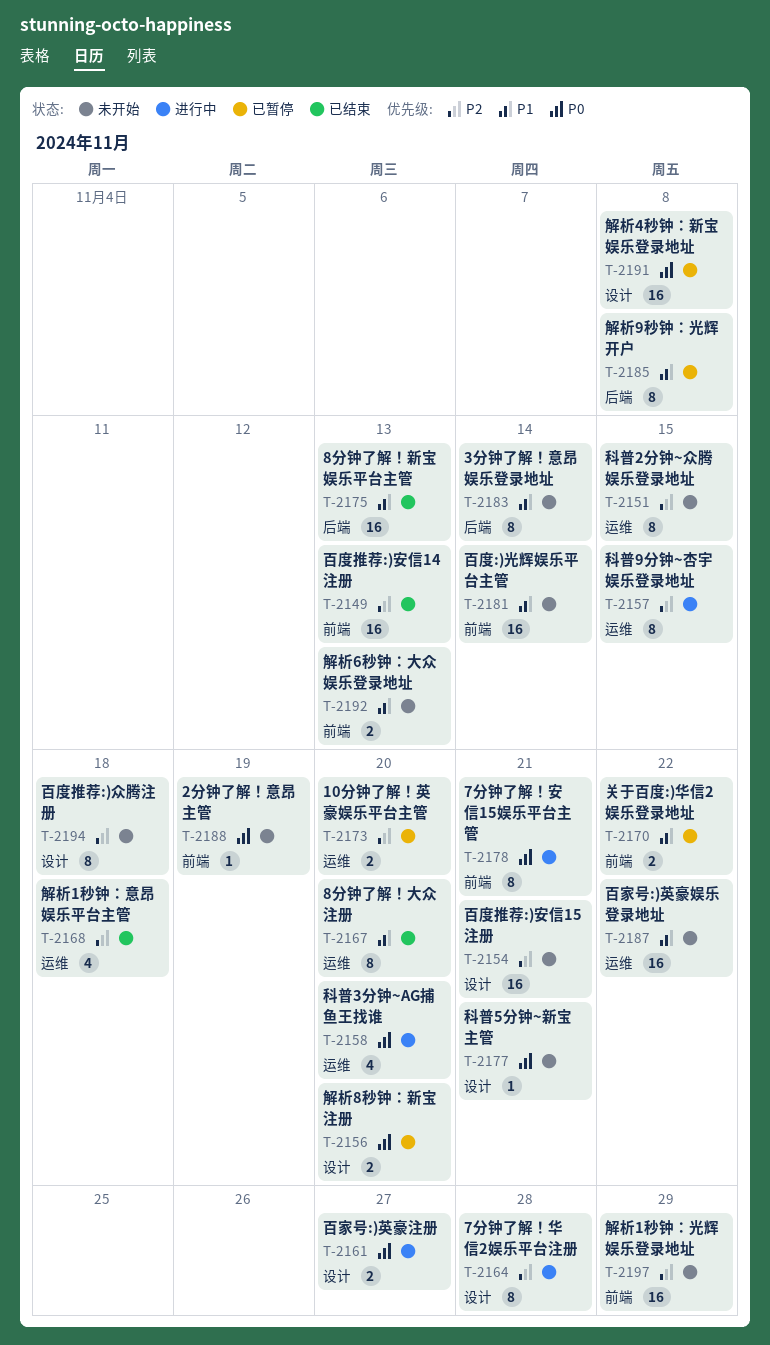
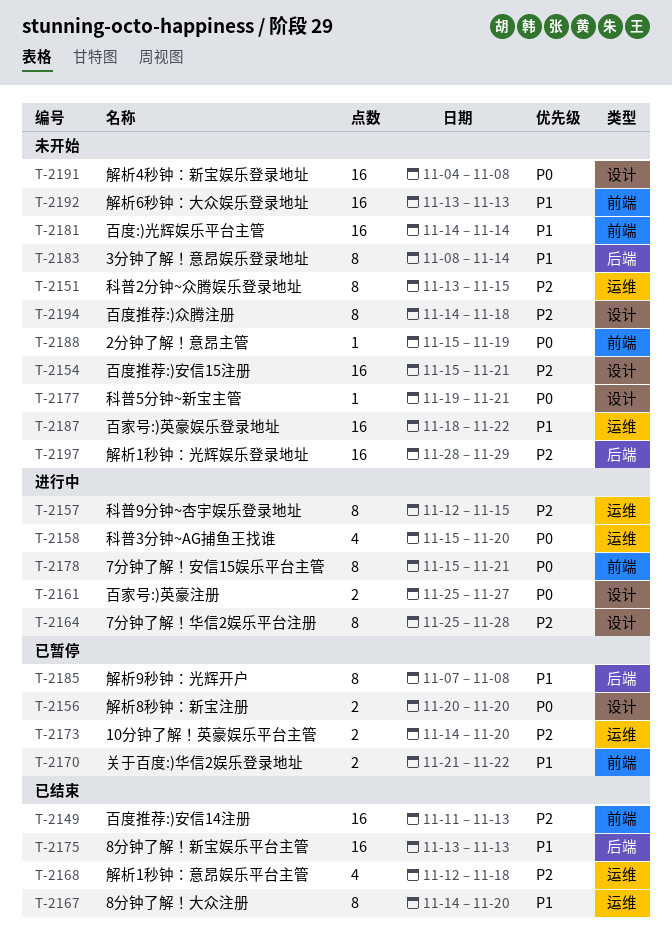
T-2191, status: 已暂停 -> 未开始
T-2192, estimate: 2 -> 16
T-2197, label: 前端 -> 后端

